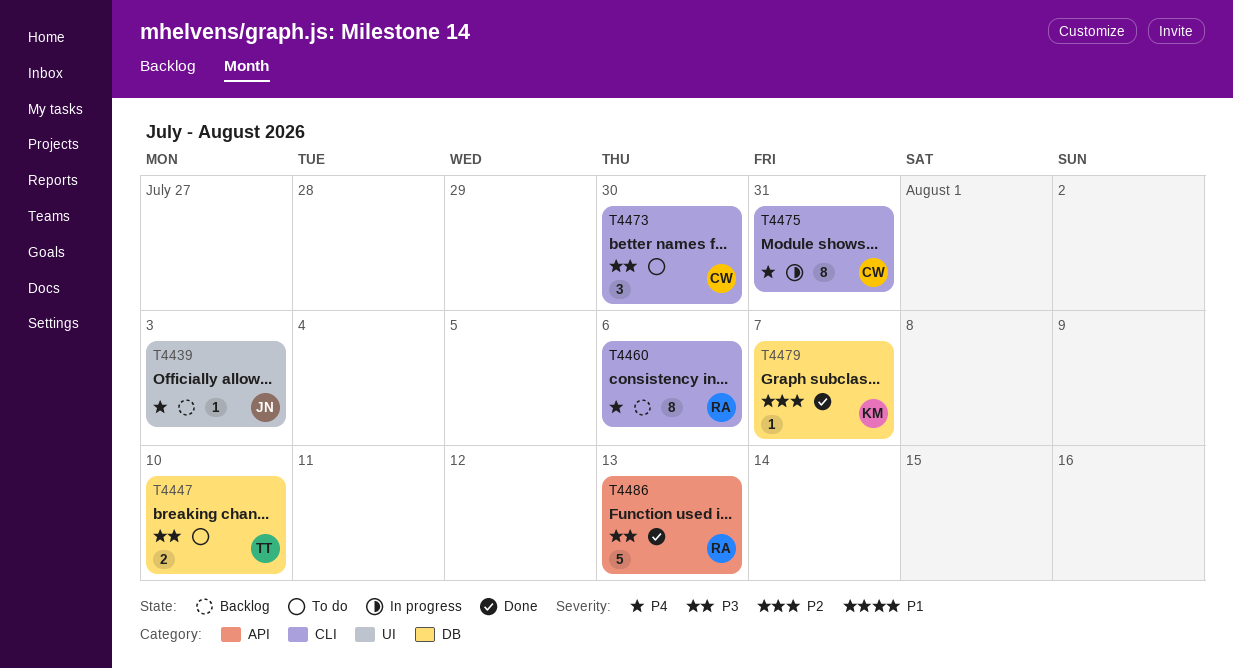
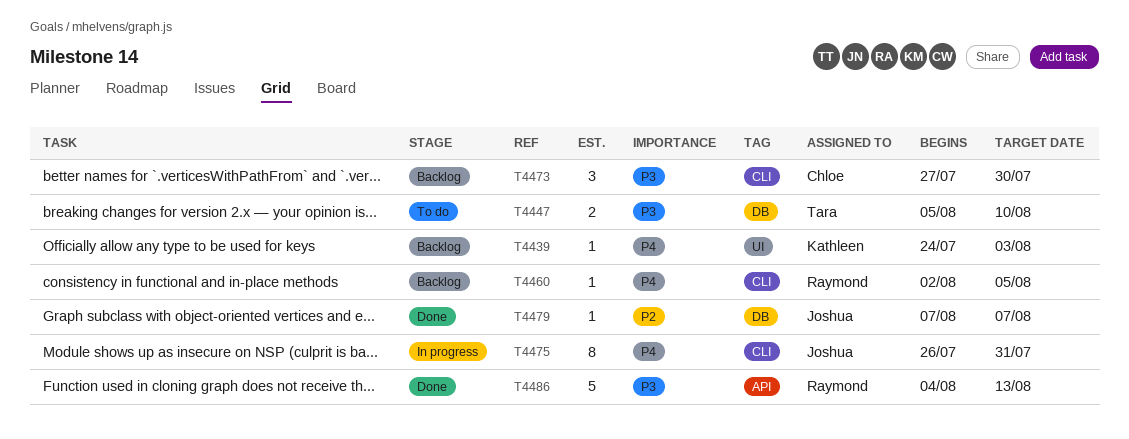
T4439, owner: Joshua -> Kathleen
T4460, estimate: 8 -> 1
T4460, due: Aug 6 -> Aug 5
T4473, status: To do -> Backlog
T4475, owner: Chloe -> Joshua
T4479, owner: Kathleen -> Joshua

